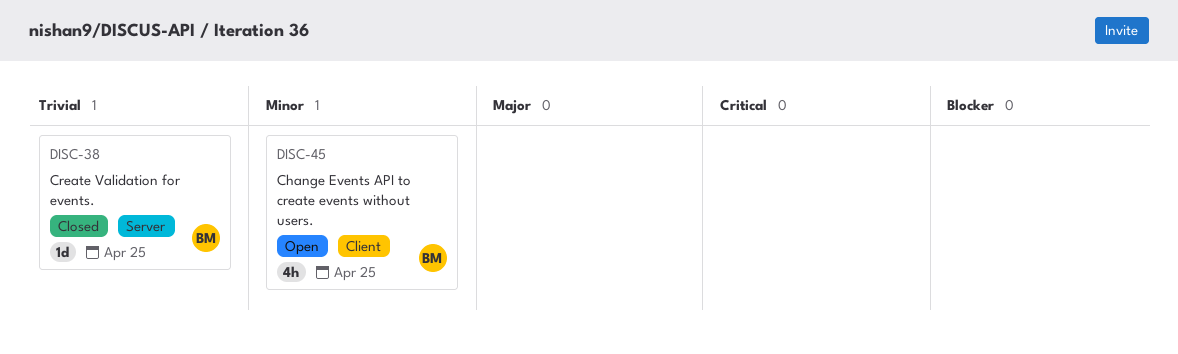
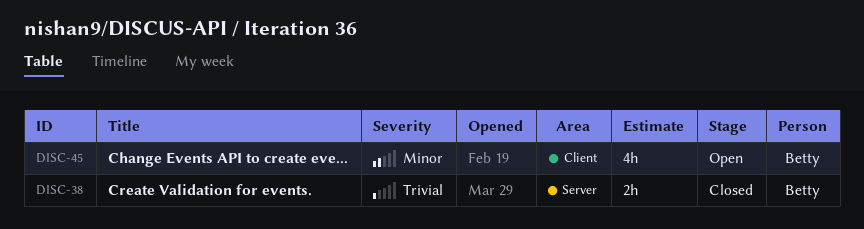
DISC-38, estimate: 1d -> 2h

